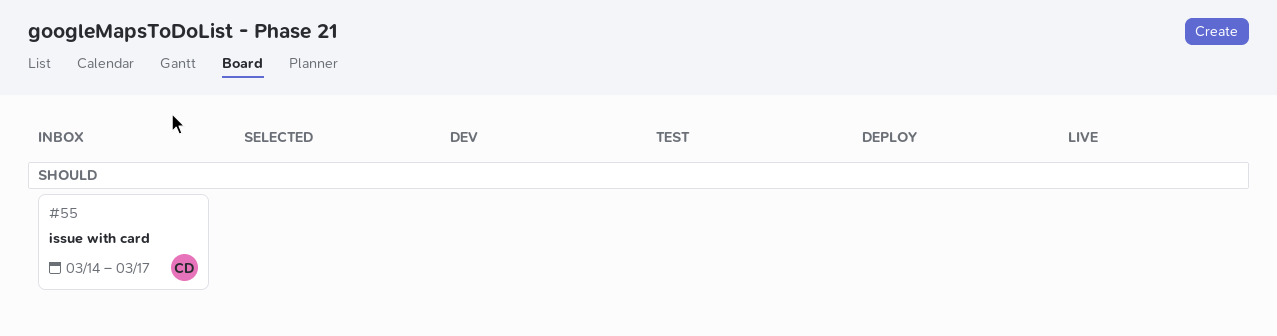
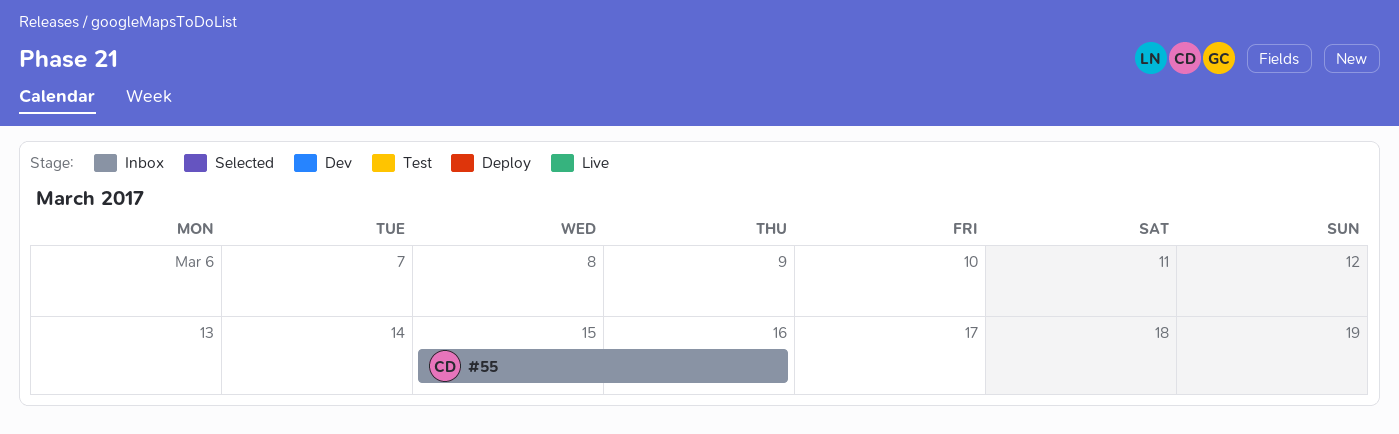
#55, start: Mar 14 -> Mar 15
#55, due: Mar 17 -> Mar 16

